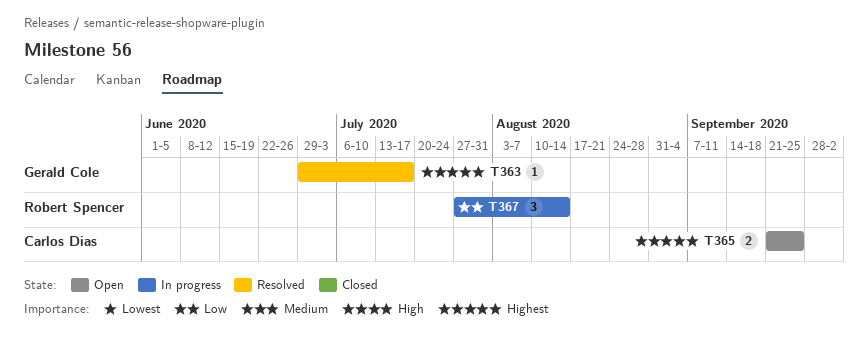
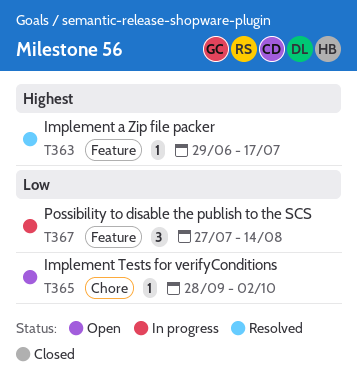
T365, priority: Highest -> Low
T365, estimate: 2 -> 1
T365, start: Sep 21 -> Sep 28
T365, due: Sep 25 -> Oct 2

